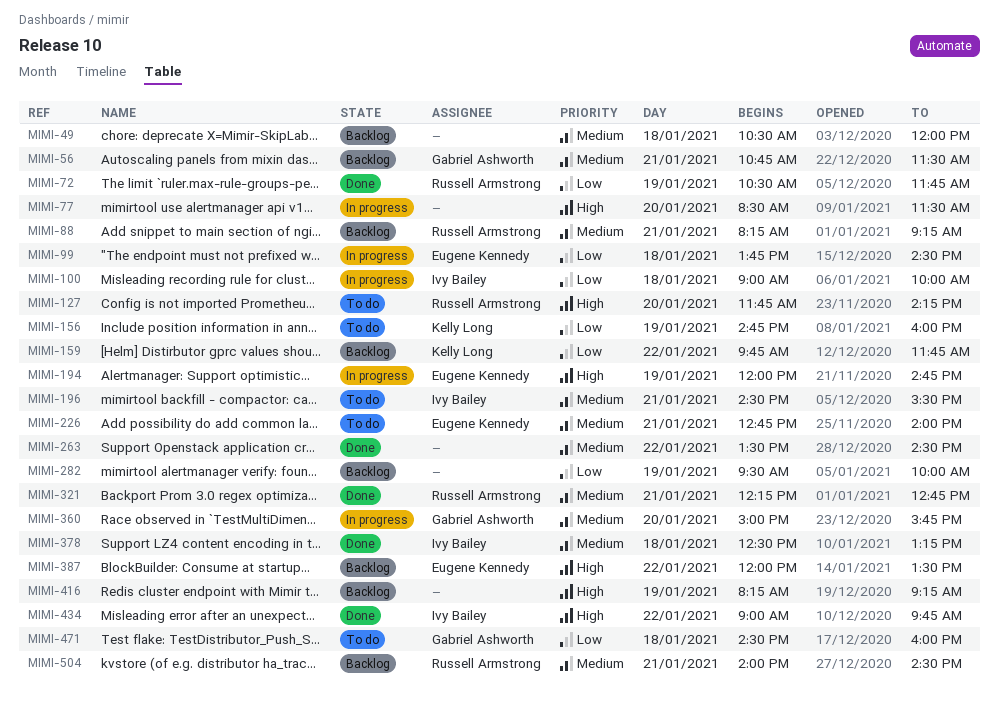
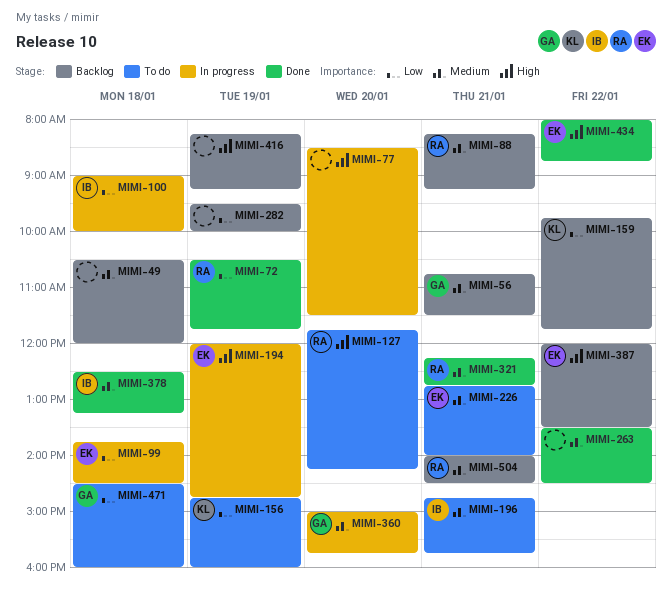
MIMI-196, begins: 14:30 -> 14:45
MIMI-196, ends: 15:30 -> 15:45
MIMI-434, owner: Ivy Bailey -> Eugene Kennedy
MIMI-434, begins: 09:00 -> 08:00
MIMI-434, ends: 09:45 -> 08:45

